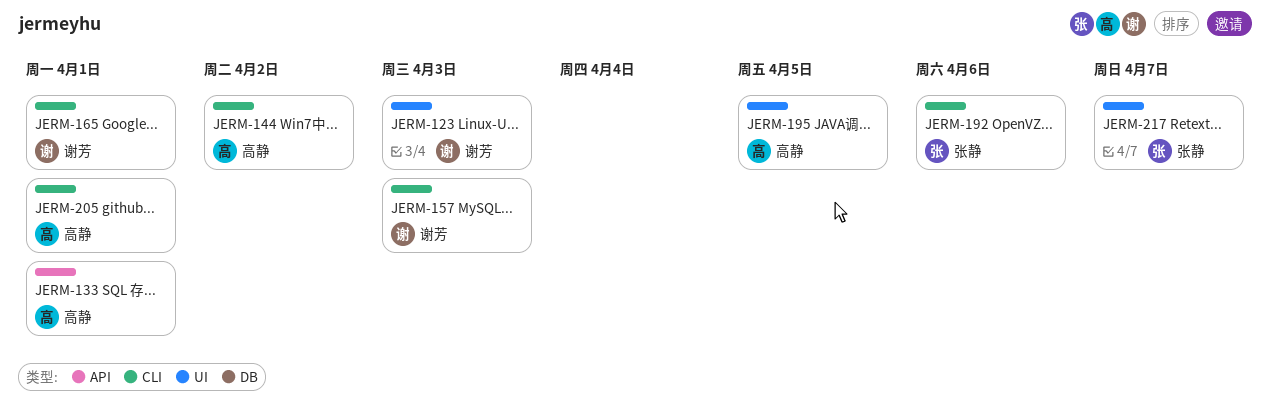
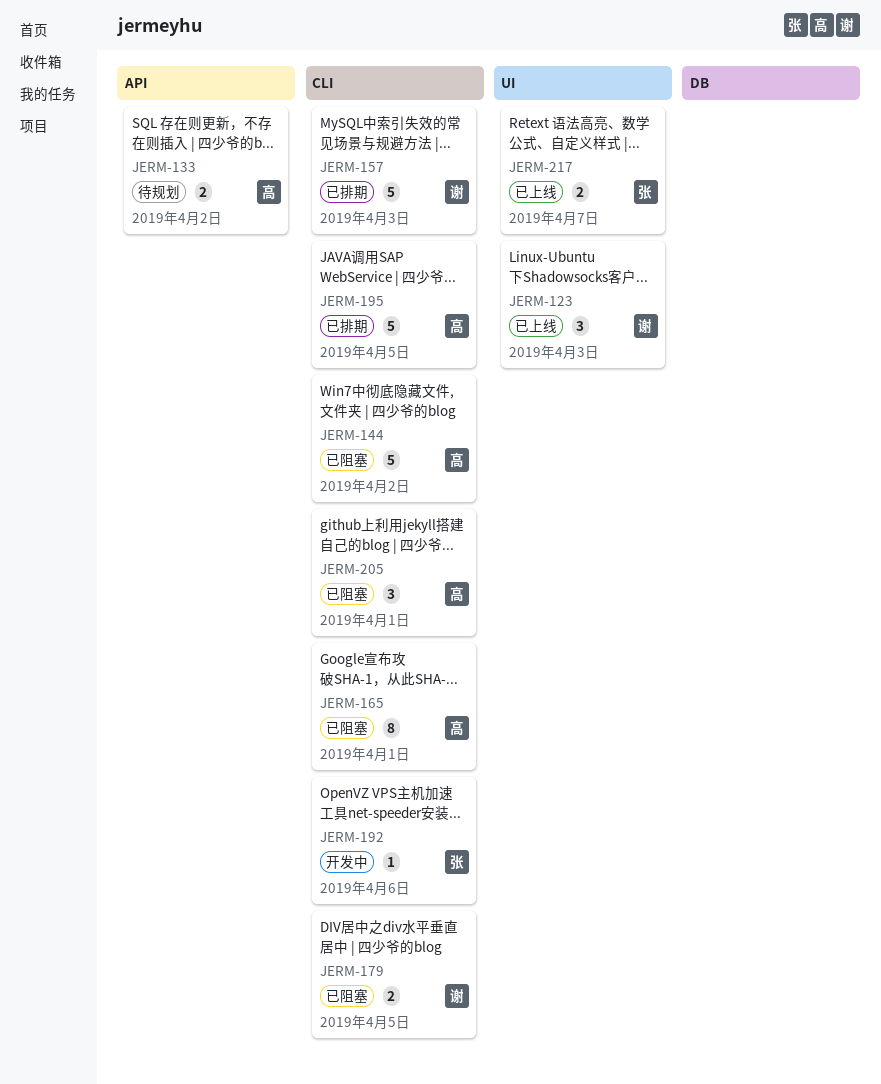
JERM-133, due: Apr 1 -> Apr 2
JERM-165, owner: 谢芳 -> 高静
JERM-179: none -> present
JERM-195, label: UI -> CLI

